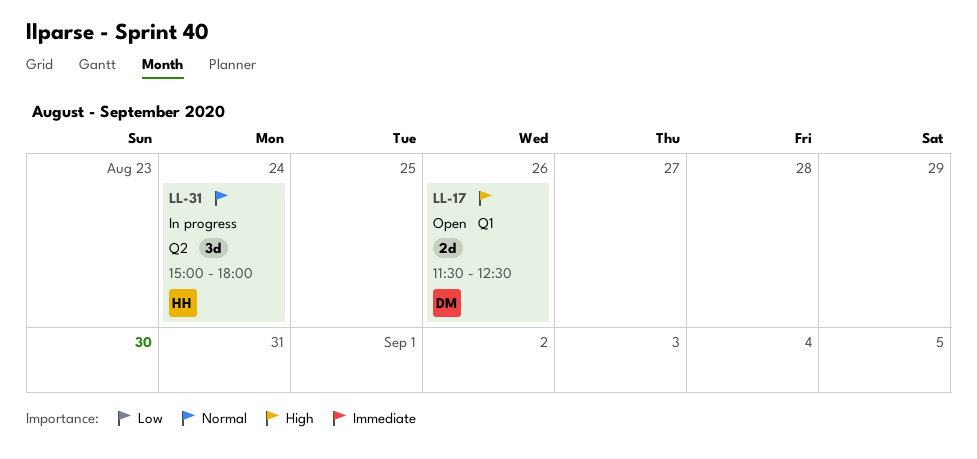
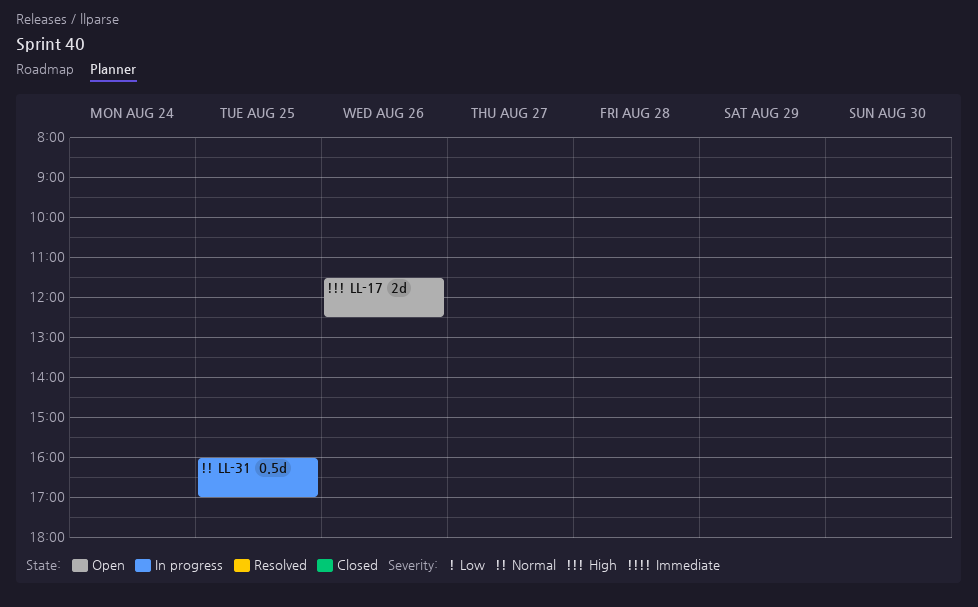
LL-31, estimate: 3d -> 0.5d
LL-31, day: Aug 24 -> Aug 25
LL-31, begins: 15:00 -> 16:00
LL-31, ends: 18:00 -> 17:00

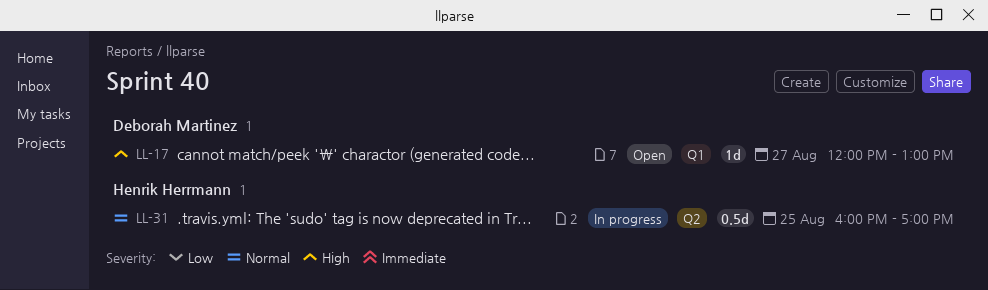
LL-17, estimate: 2d -> 1d
LL-17, day: Aug 26 -> Aug 27
LL-17, begins: 11:30 -> 12:00
LL-17, ends: 12:30 -> 13:00

